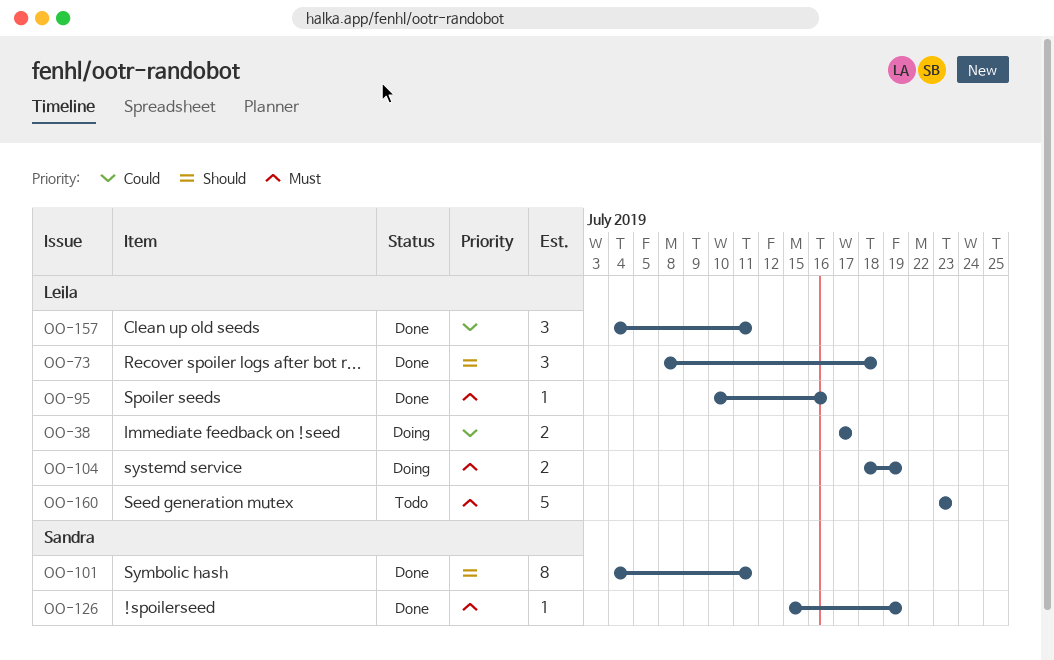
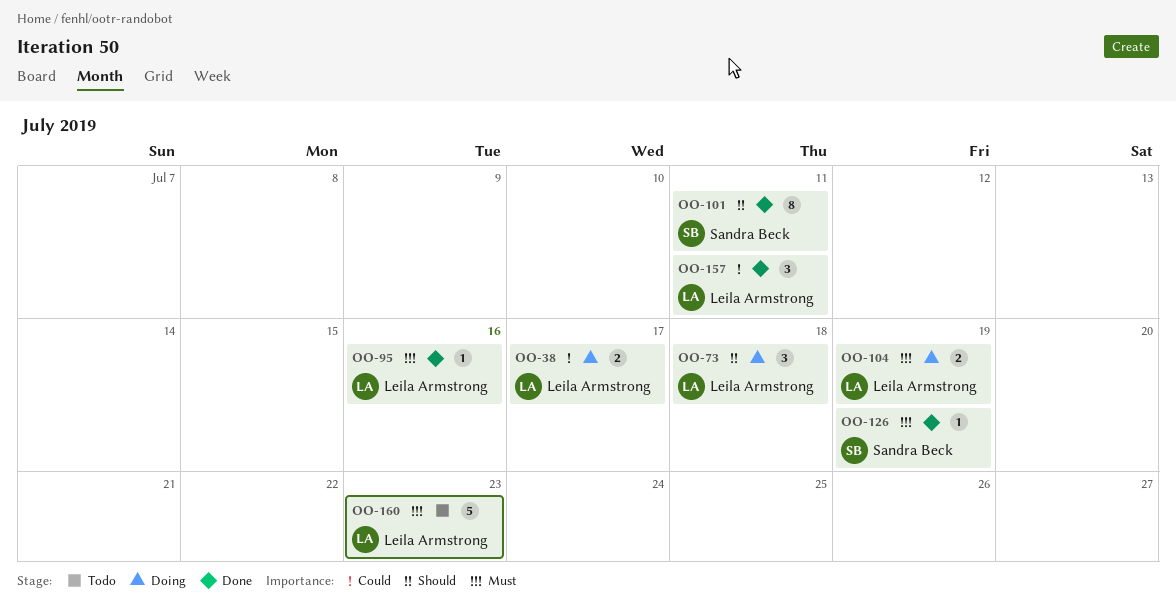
OO-73, status: Done -> Doing

